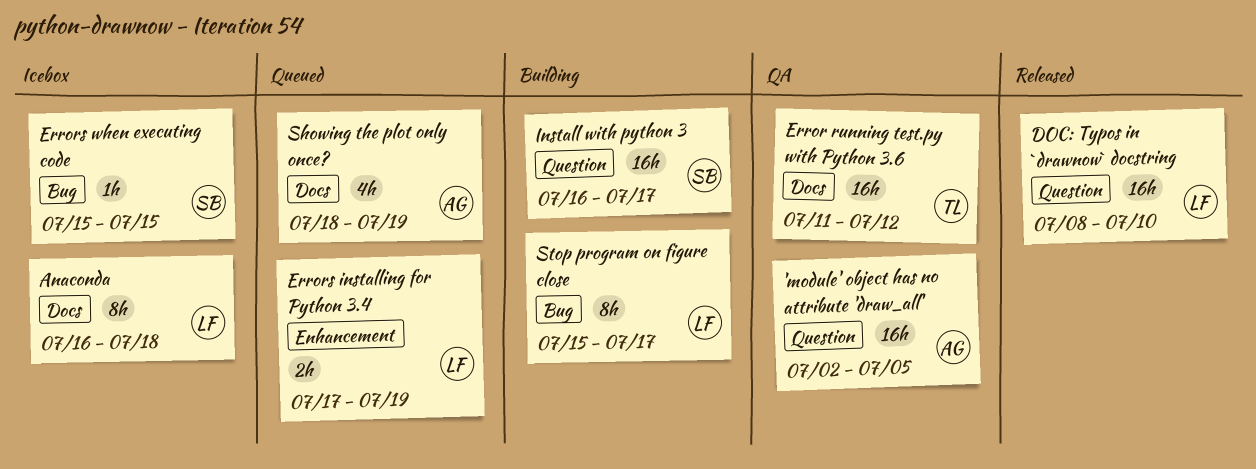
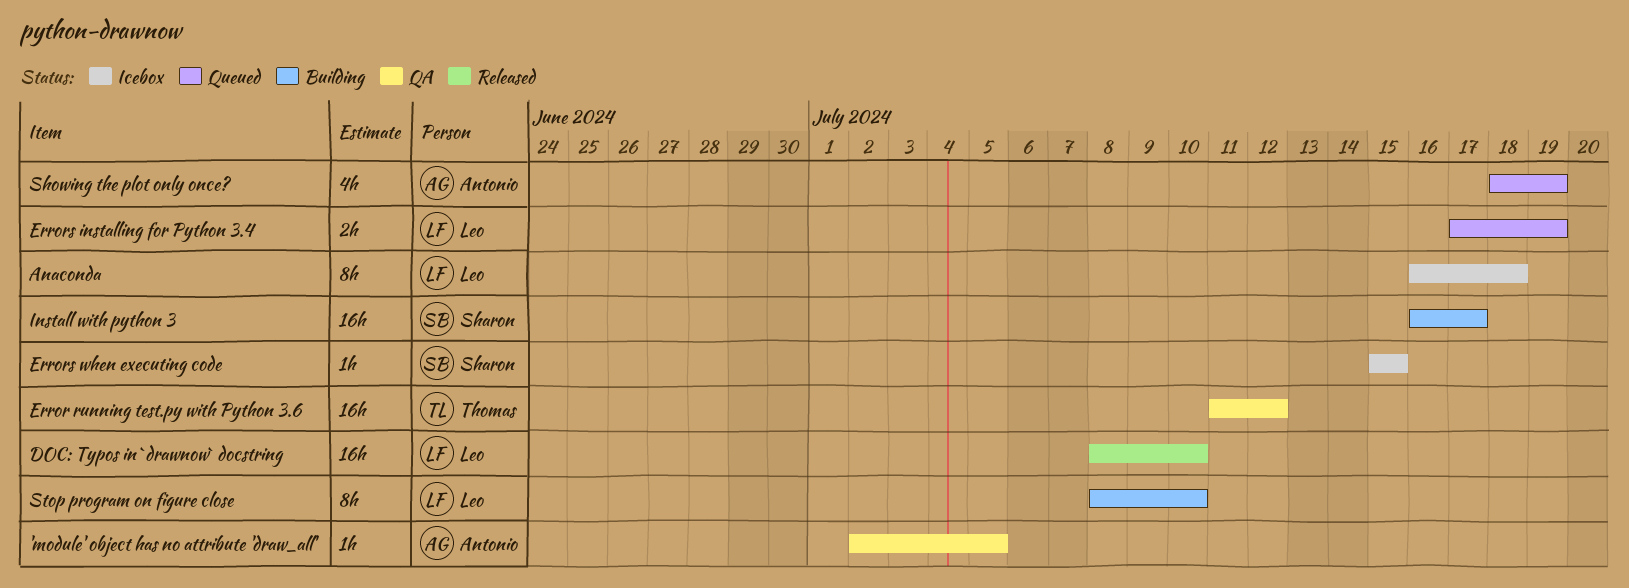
'module' object has no attribute 'draw_all', estimate: 16h -> 1h
Stop program on figure close, start: Jul 15 -> Jul 8
Stop program on figure close, due: Jul 17 -> Jul 10

